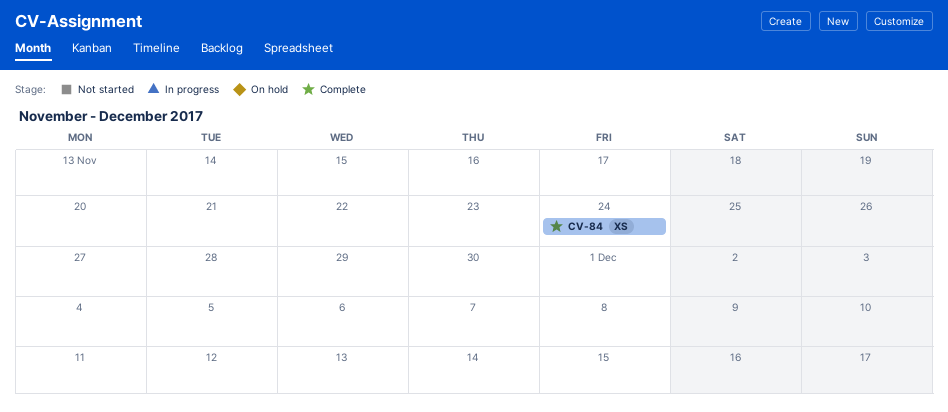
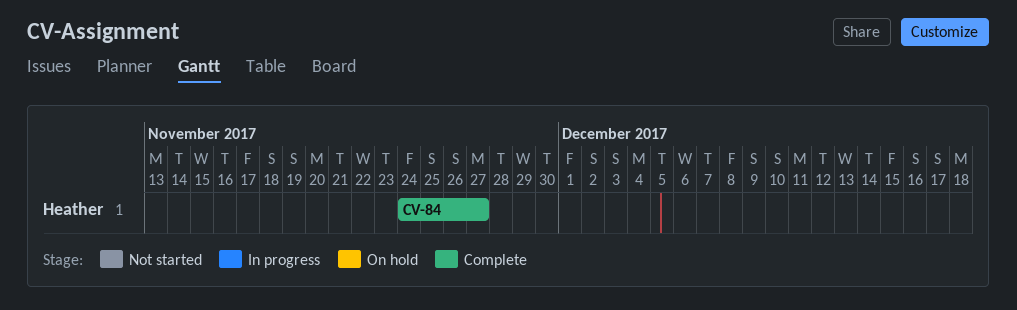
CV-84, due: Nov 24 -> Nov 27

